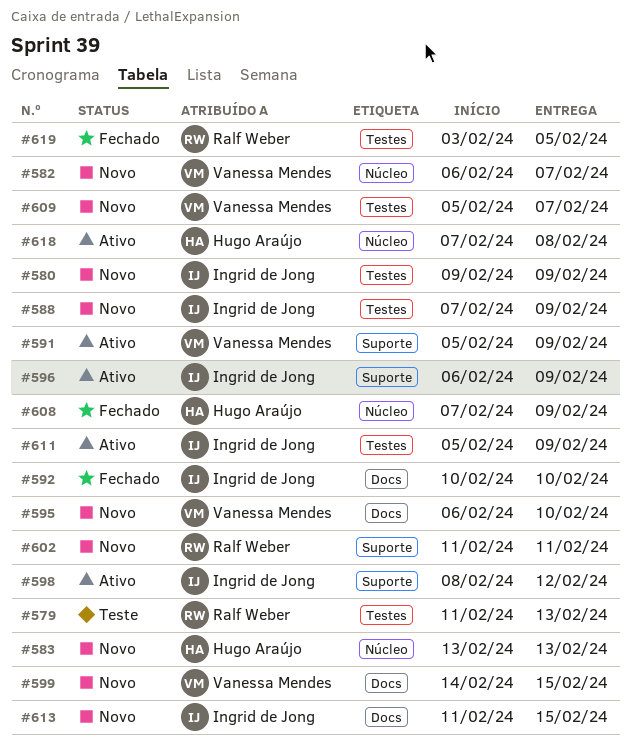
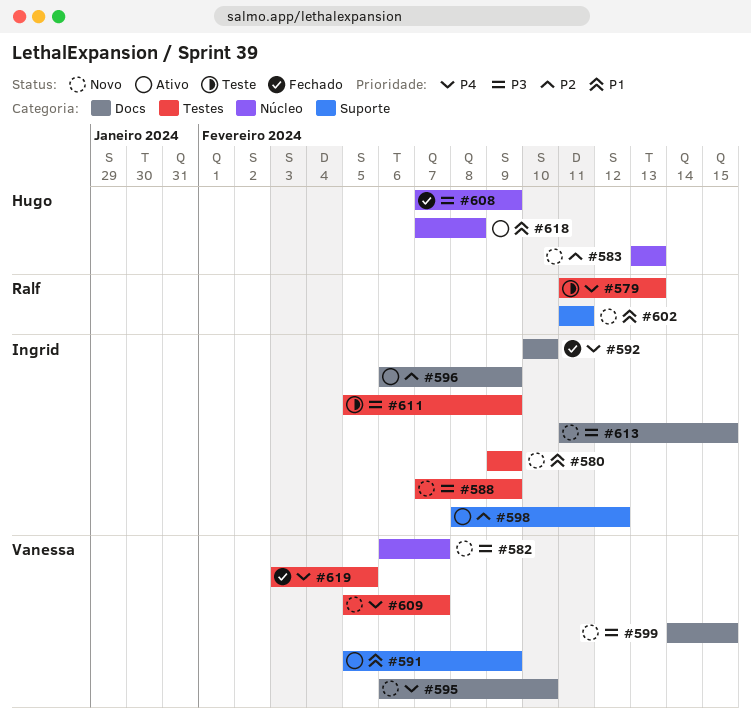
#596, label: Suporte -> Docs
#611, status: Ativo -> Teste
#619, owner: Ralf Weber -> Vanessa Mendes

